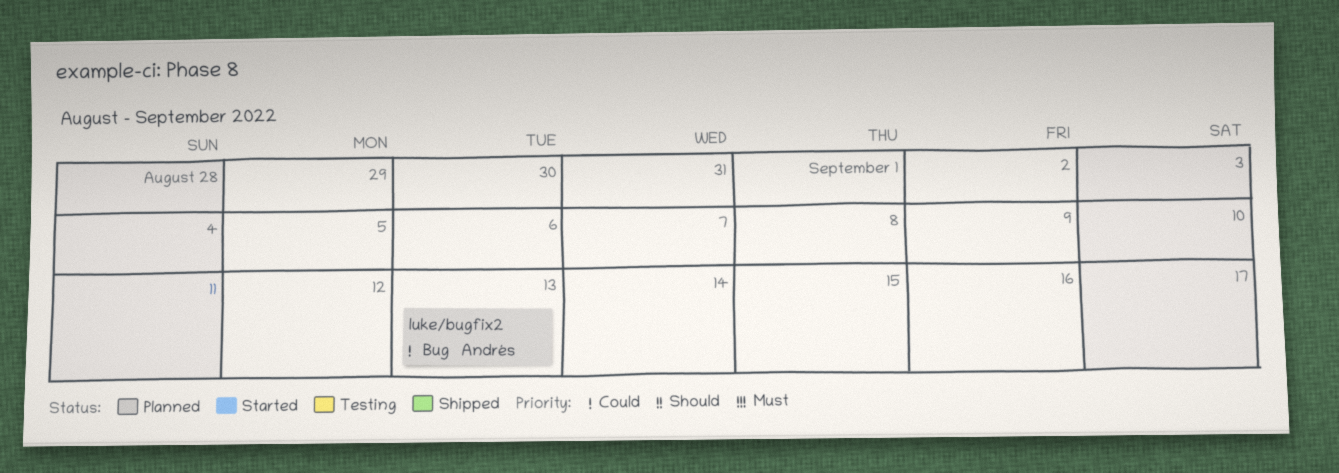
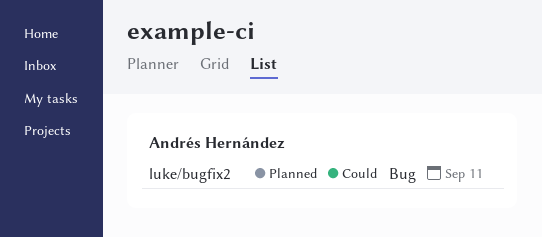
luke/bugfix2, due: Sep 13 -> Sep 11

